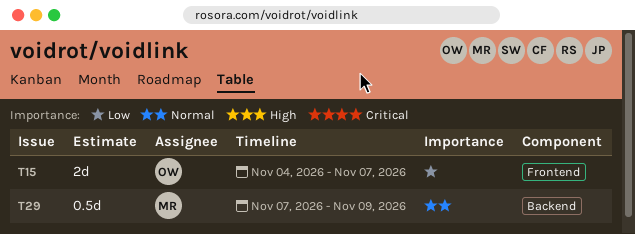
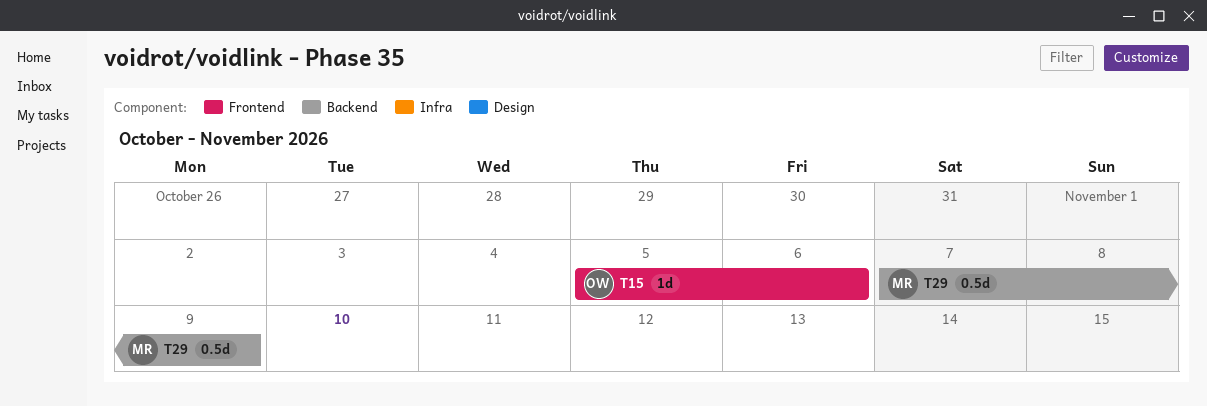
T15, estimate: 2d -> 1d
T15, start: Nov 4 -> Nov 5
T15, due: Nov 7 -> Nov 6

